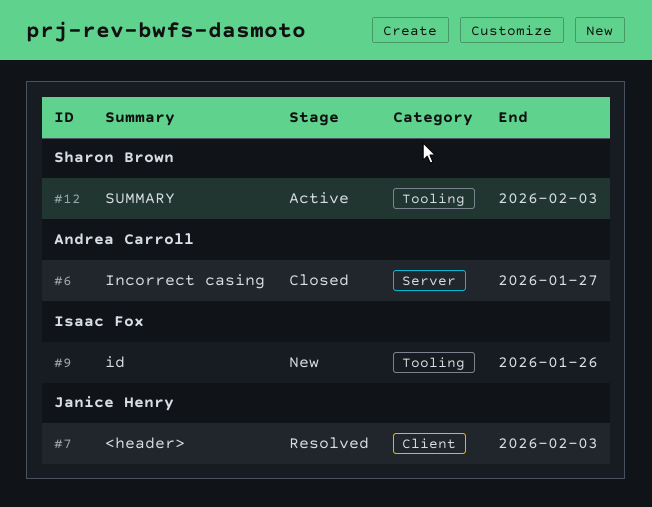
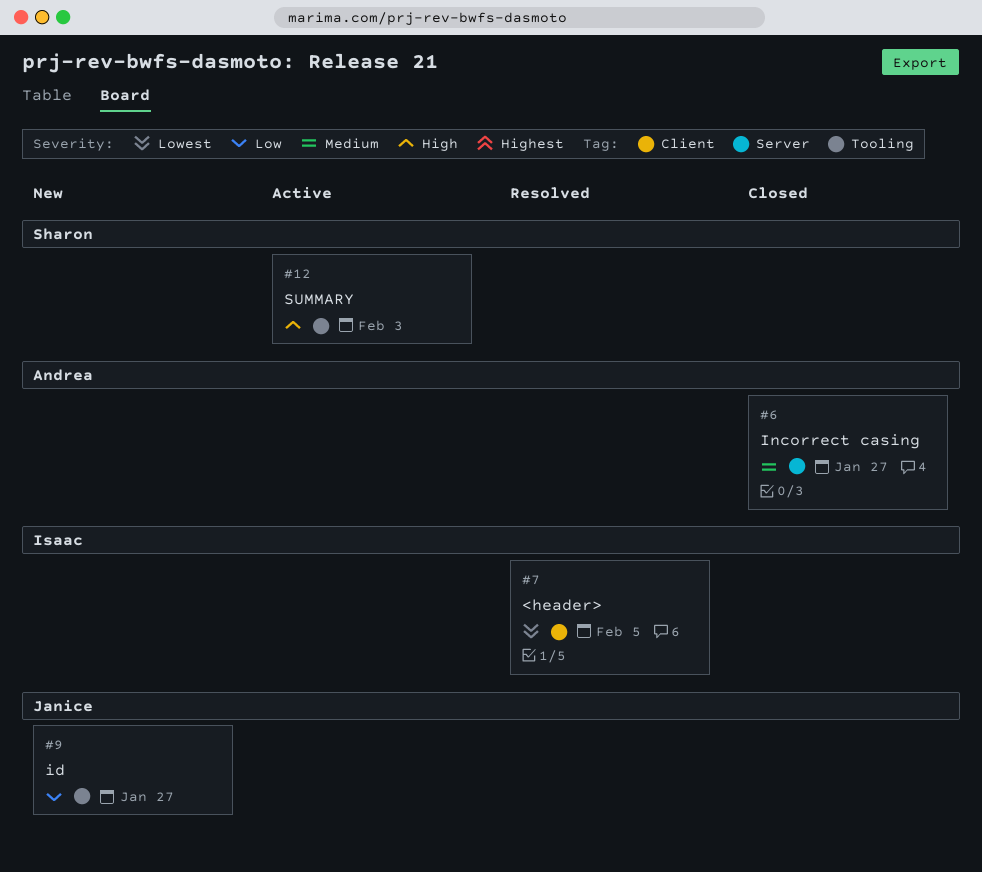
#7, owner: Janice Henry -> Isaac Fox
#7, due: Feb 3 -> Feb 5
#9, owner: Isaac Fox -> Janice Henry
#9, due: Jan 26 -> Jan 27

